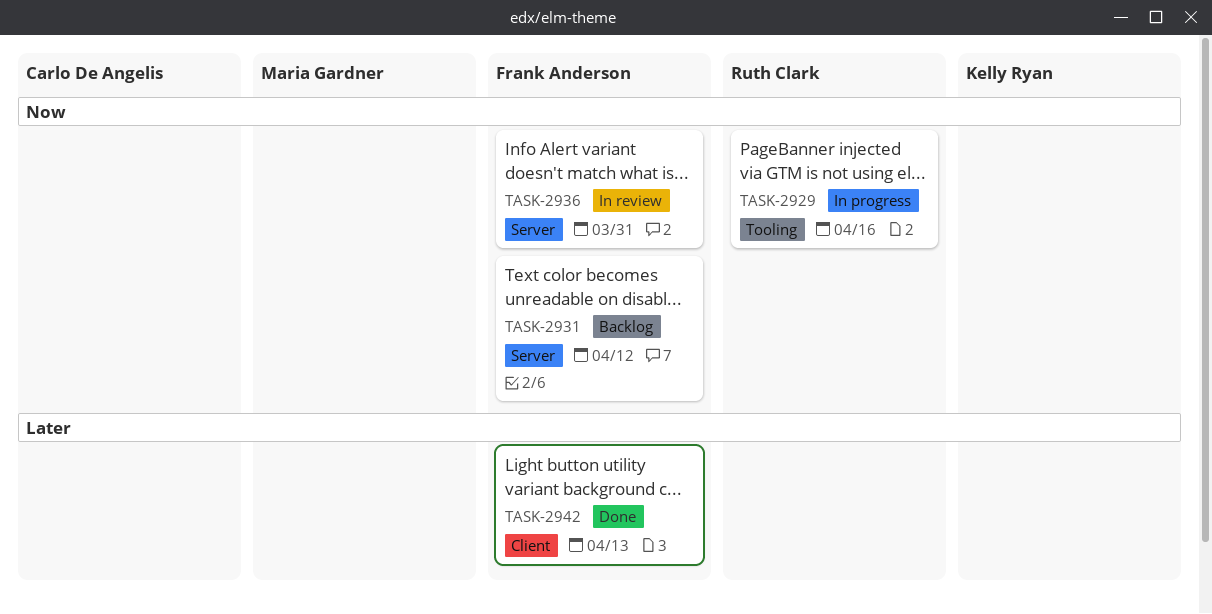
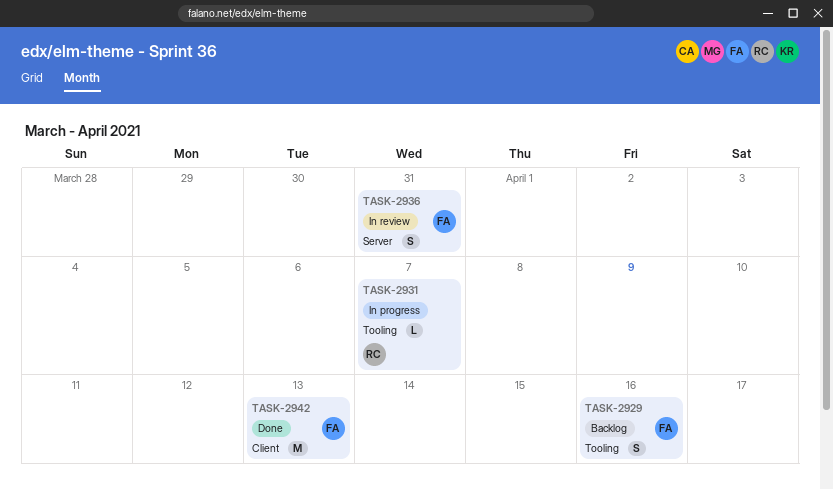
TASK-2929, status: In progress -> Backlog
TASK-2929, owner: Ruth Clark -> Frank Anderson
TASK-2931, status: Backlog -> In progress
TASK-2931, owner: Frank Anderson -> Ruth Clark
TASK-2931, label: Server -> Tooling
TASK-2931, due: Apr 12 -> Apr 7

